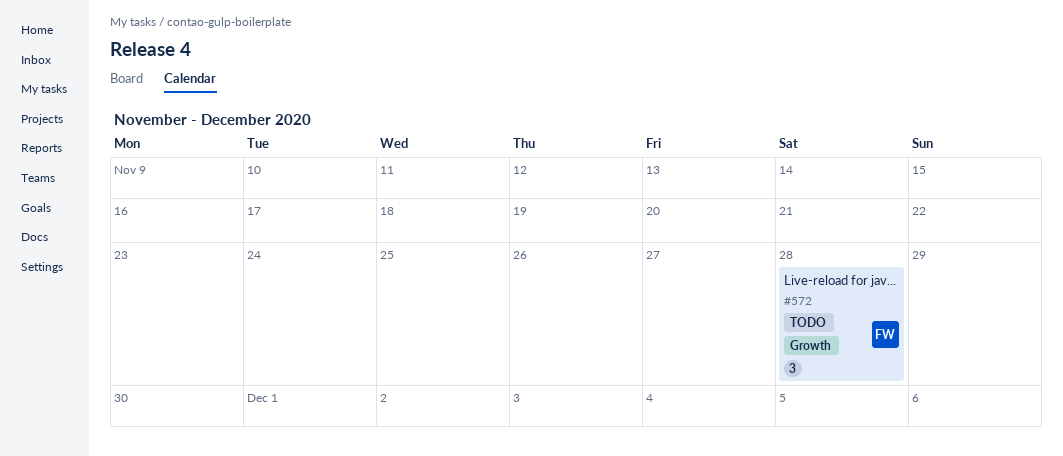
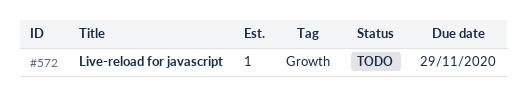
#572, estimate: 3 -> 1
#572, due: Nov 28 -> Nov 29

